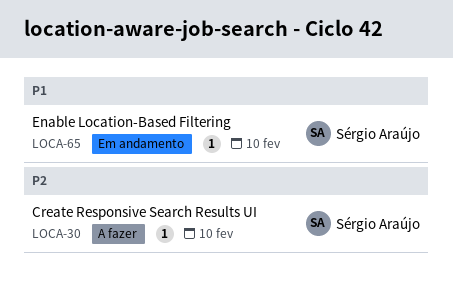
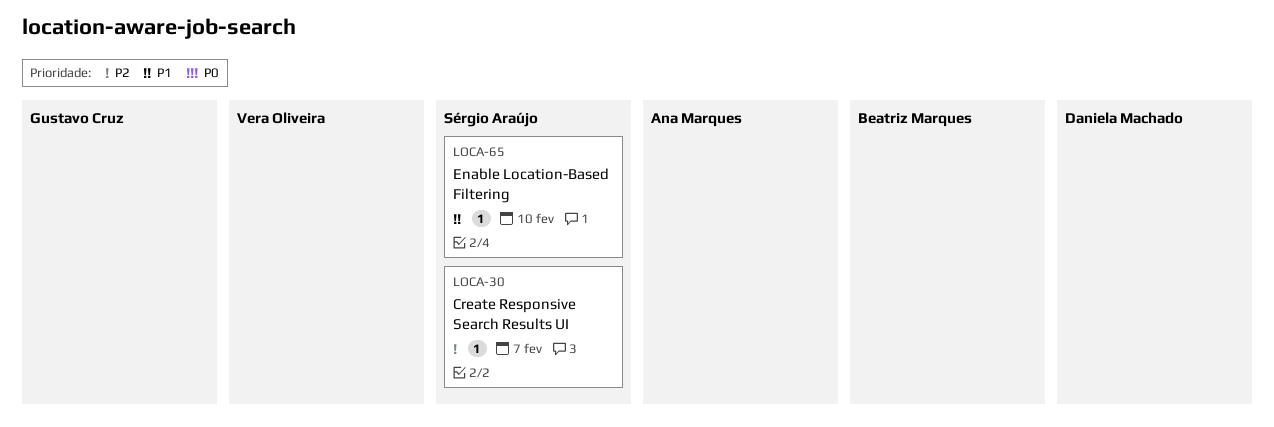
LOCA-30, due: Feb 10 -> Feb 7

